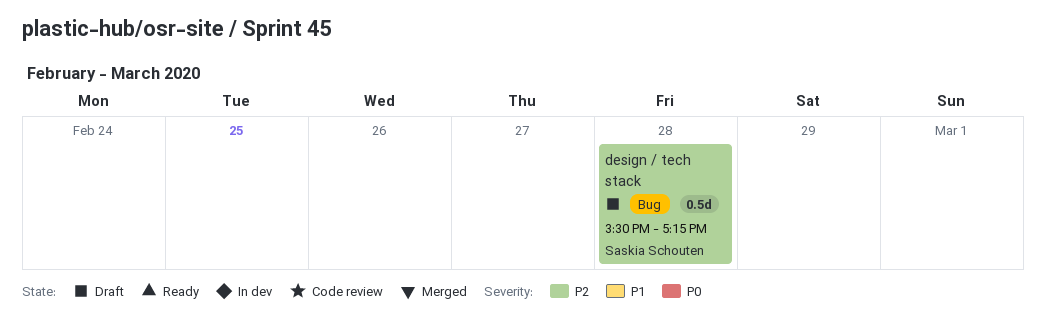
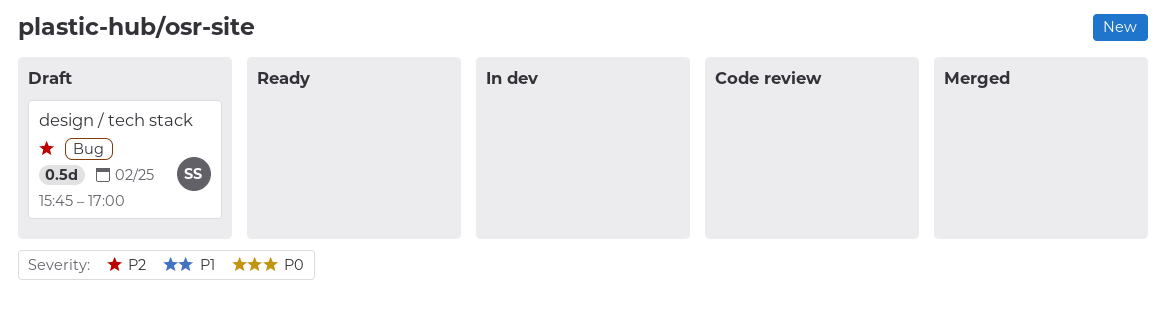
design / tech stack, day: Feb 28 -> Feb 25
design / tech stack, begins: 15:30 -> 15:45
design / tech stack, ends: 17:15 -> 17:00

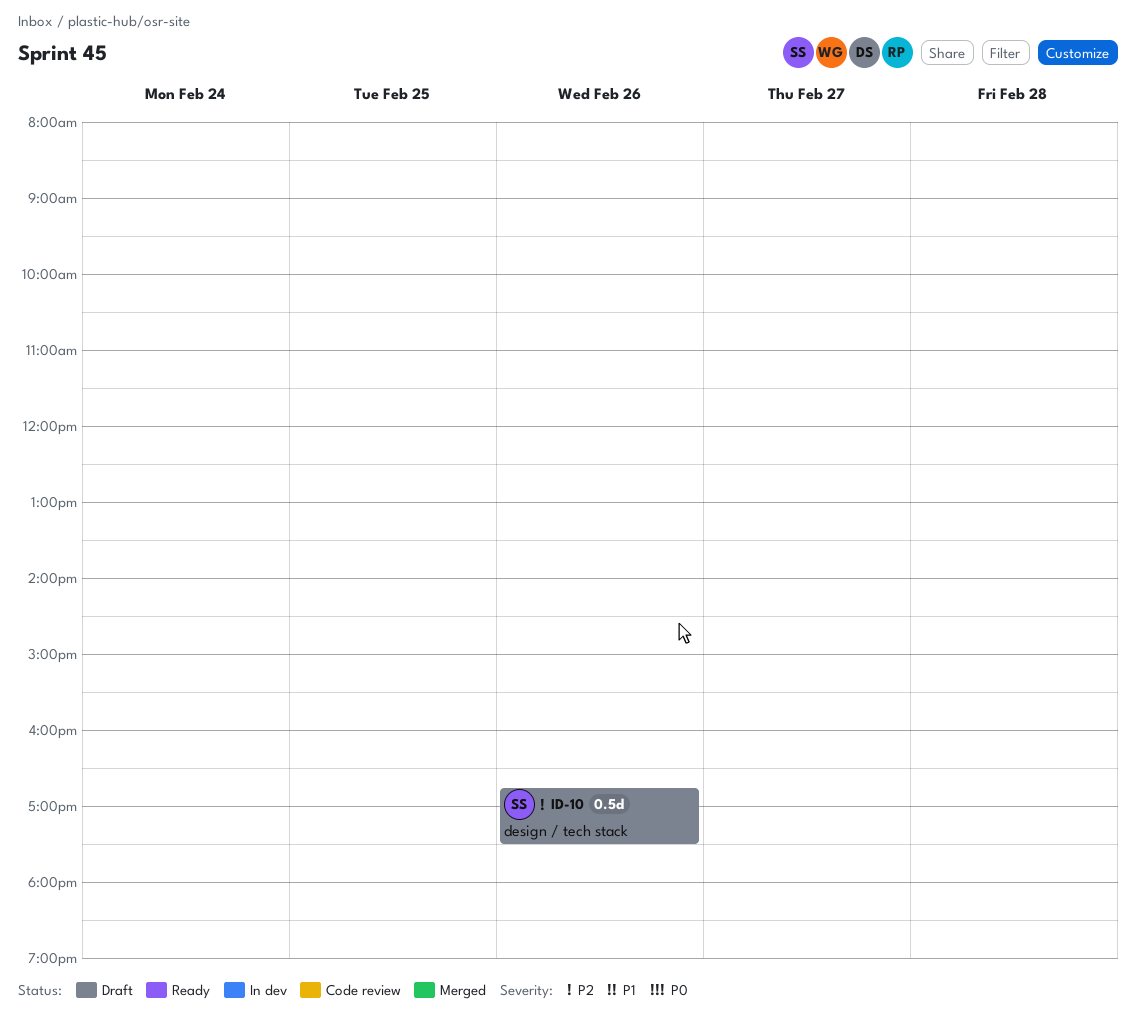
design / tech stack, day: Feb 25 -> Feb 26
design / tech stack, begins: 15:45 -> 16:45
design / tech stack, ends: 17:00 -> 17:30

